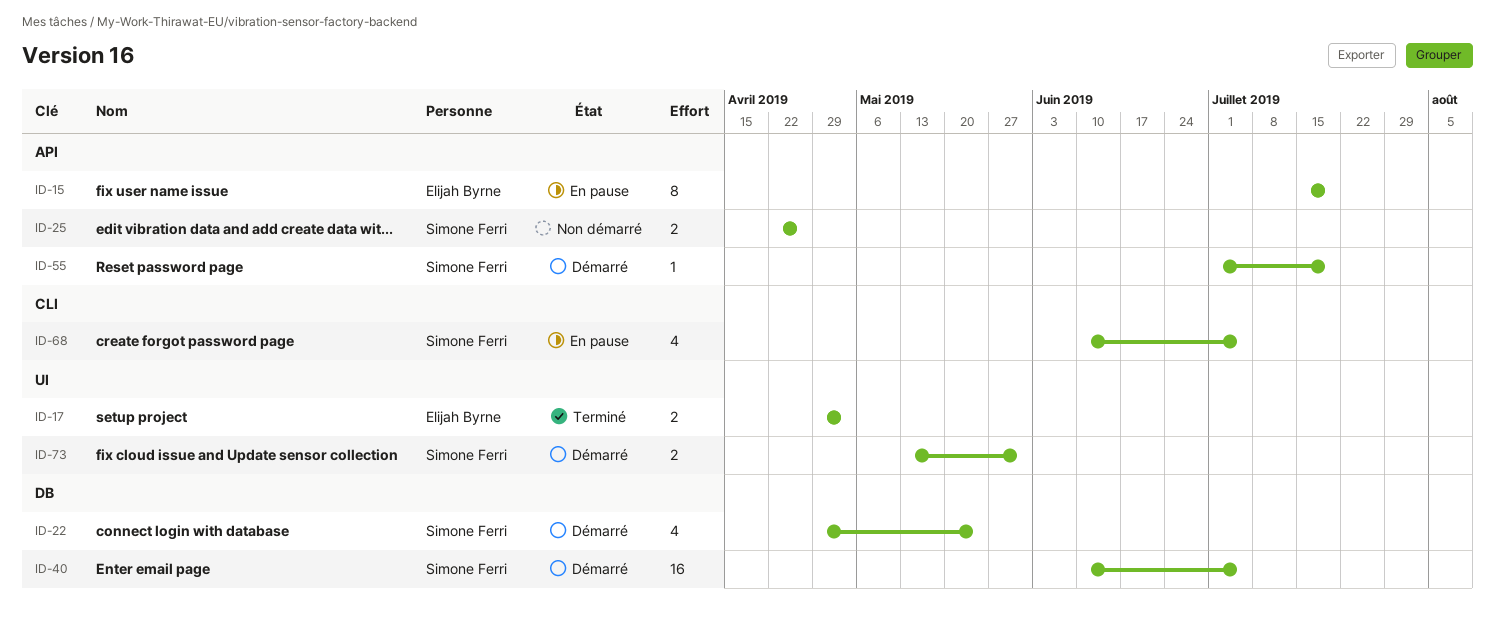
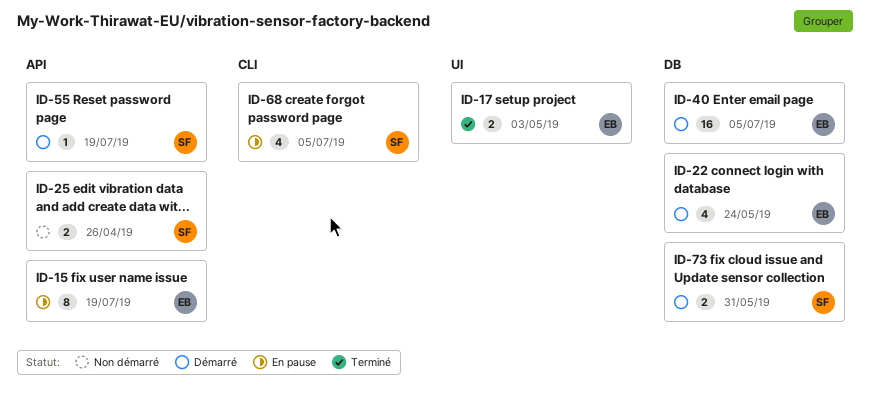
ID-22, owner: Simone Ferri -> Elijah Byrne
ID-40, owner: Simone Ferri -> Elijah Byrne
ID-73, label: UI -> DB

